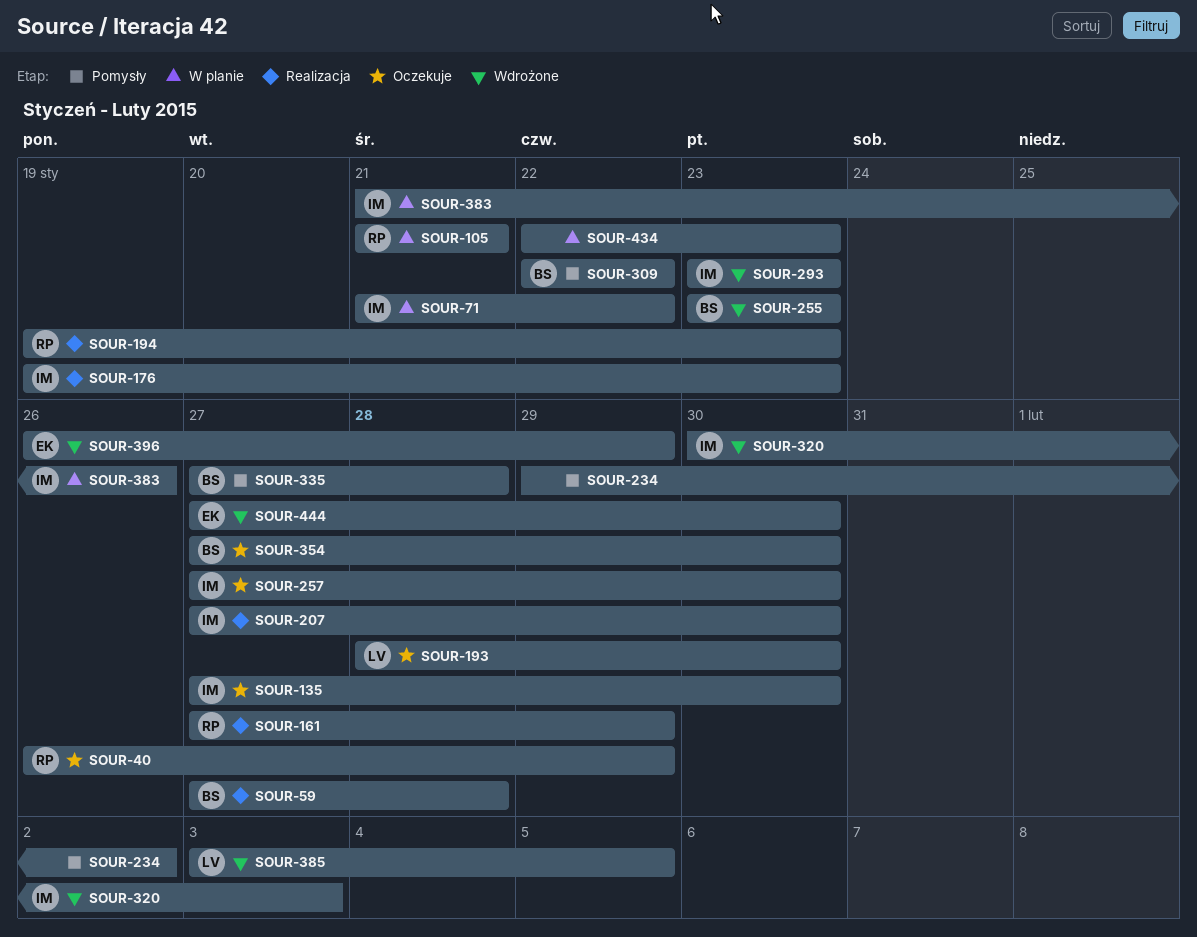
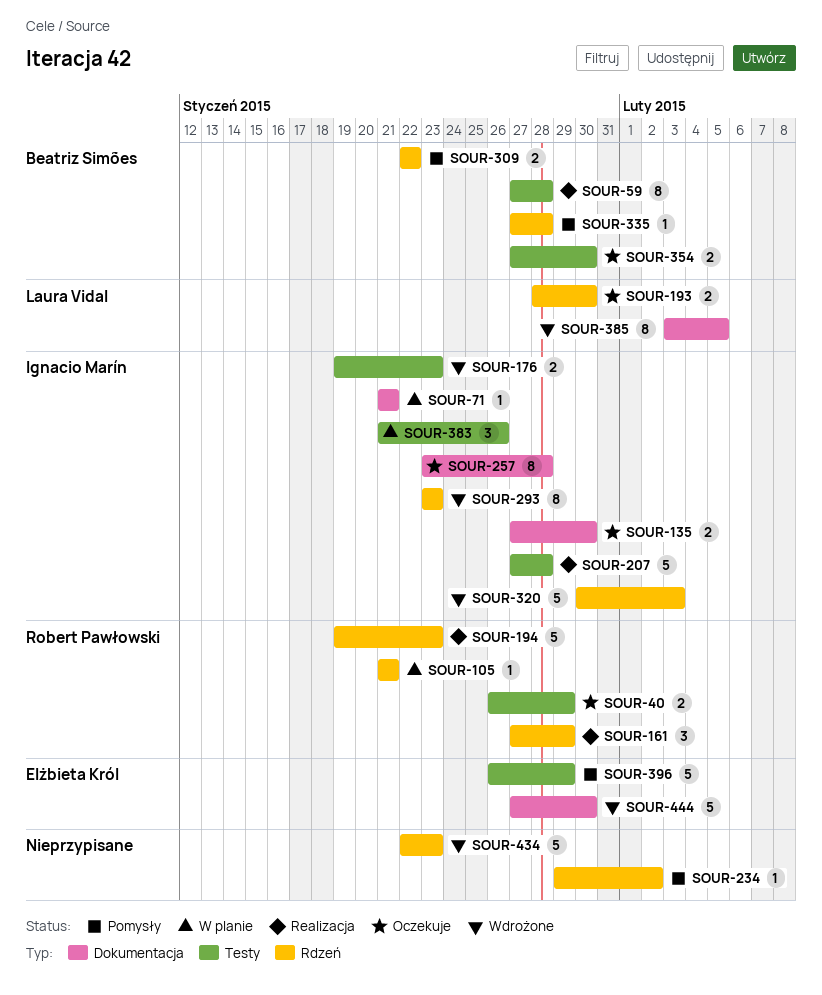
SOUR-71, due: Jan 22 -> Jan 21
SOUR-176, status: Realizacja -> Wdrożone
SOUR-207, due: Jan 30 -> Jan 28
SOUR-255: present -> none
SOUR-257, start: Jan 27 -> Jan 23
SOUR-257, due: Jan 30 -> Jan 28
SOUR-396, status: Wdrożone -> Pomysły
SOUR-434, status: W planie -> Wdrożone

